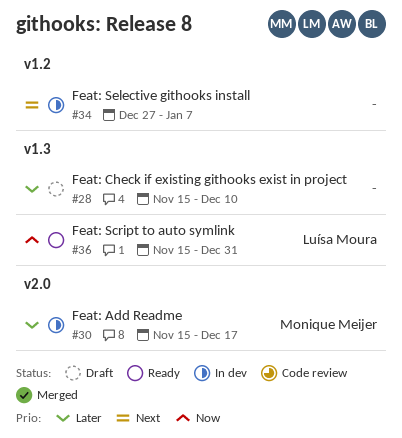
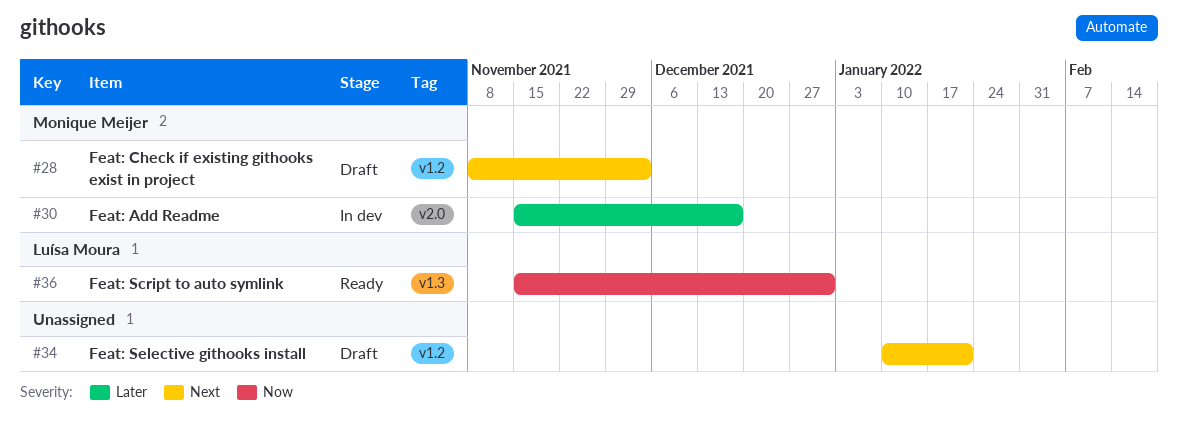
#28, owner: none -> Monique Meijer
#28, priority: Later -> Next
#28, label: v1.3 -> v1.2
#28, start: Nov 15 -> Nov 8
#28, due: Dec 10 -> Dec 3
#34, status: In dev -> Draft
#34, start: Dec 27 -> Jan 10
#34, due: Jan 7 -> Jan 21

